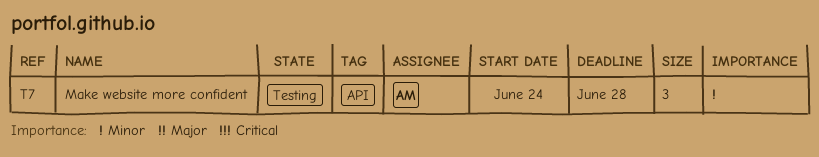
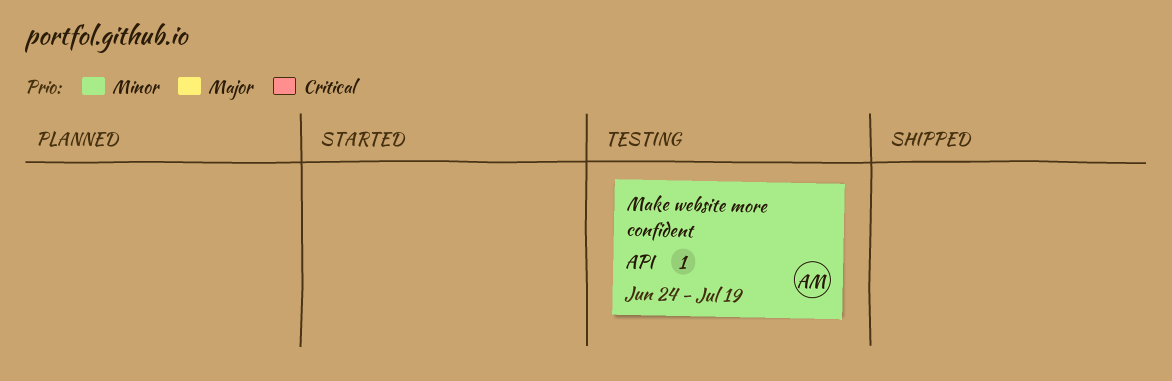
Make website more confident, estimate: 3 -> 1
Make website more confident, due: Jun 28 -> Jul 19

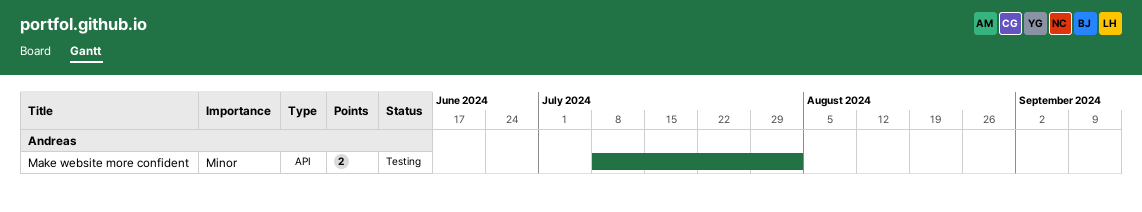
Make website more confident, estimate: 1 -> 2
Make website more confident, start: Jun 24 -> Jul 8
Make website more confident, due: Jul 19 -> Aug 2

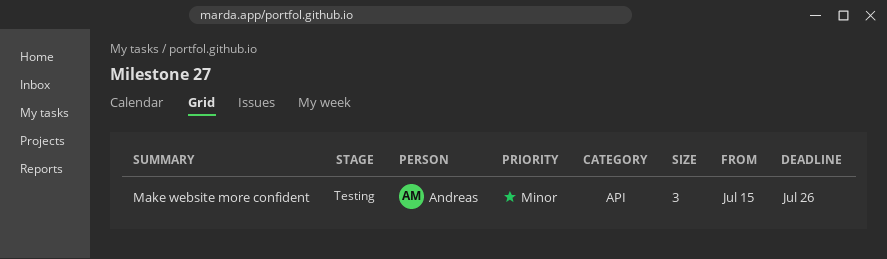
Make website more confident, estimate: 2 -> 3
Make website more confident, start: Jul 8 -> Jul 15
Make website more confident, due: Aug 2 -> Jul 26

